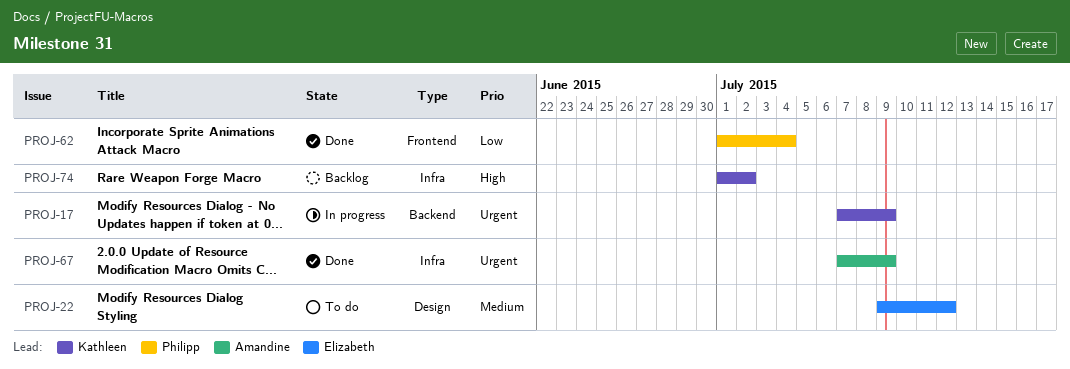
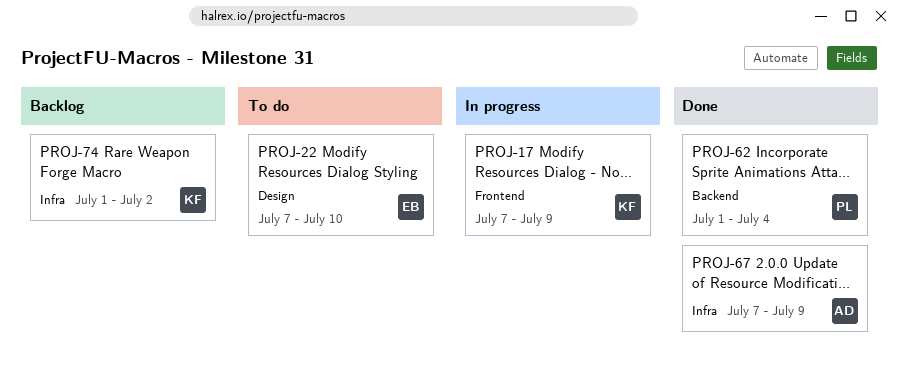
PROJ-17, label: Backend -> Frontend
PROJ-22, start: Jul 9 -> Jul 7
PROJ-22, due: Jul 12 -> Jul 10
PROJ-62, label: Frontend -> Backend

